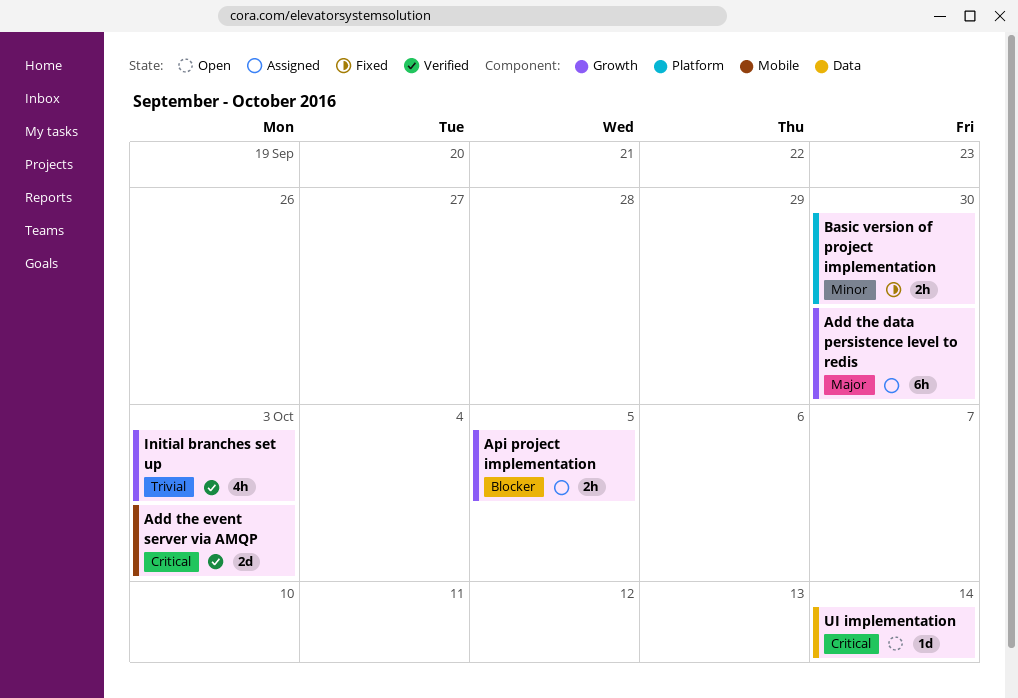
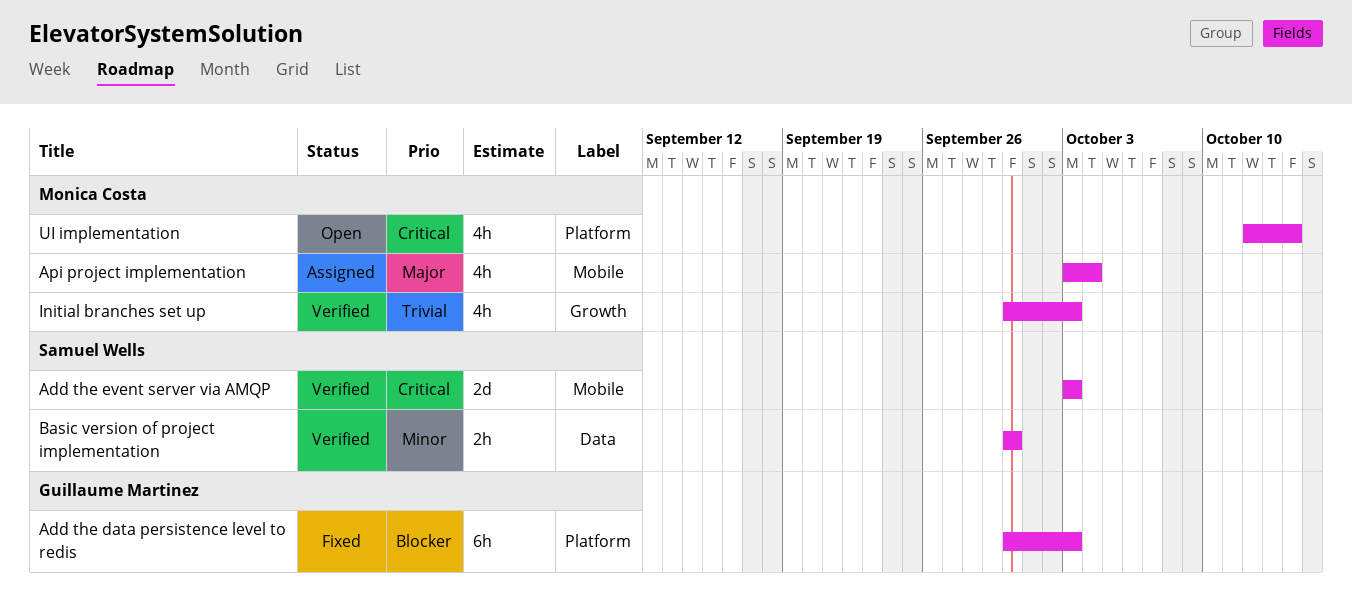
Add the data persistence level to redis, status: Assigned -> Fixed
Add the data persistence level to redis, priority: Major -> Blocker
Add the data persistence level to redis, label: Growth -> Platform
Add the data persistence level to redis, due: Sep 30 -> Oct 3
Api project implementation, priority: Blocker -> Major
Api project implementation, label: Growth -> Mobile
Api project implementation, estimate: 2h -> 4h
Api project implementation, due: Oct 5 -> Oct 4
Basic version of project implementation, status: Fixed -> Verified
Basic version of project implementation, label: Platform -> Data
UI implementation, label: Data -> Platform
UI implementation, estimate: 1d -> 4h

